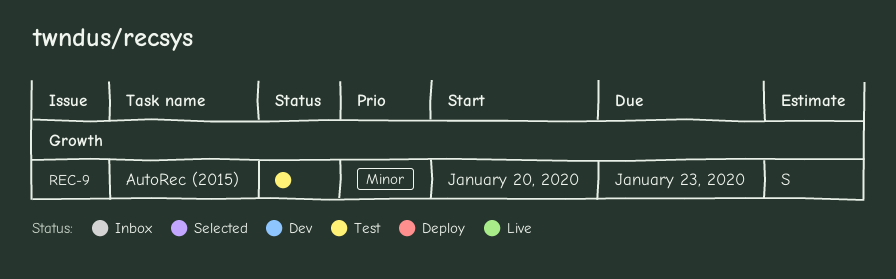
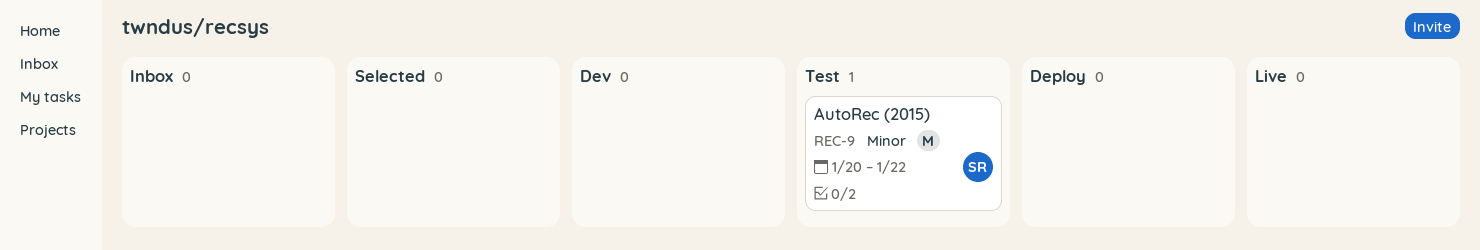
REC-9, estimate: S -> M
REC-9, due: Jan 23 -> Jan 22

